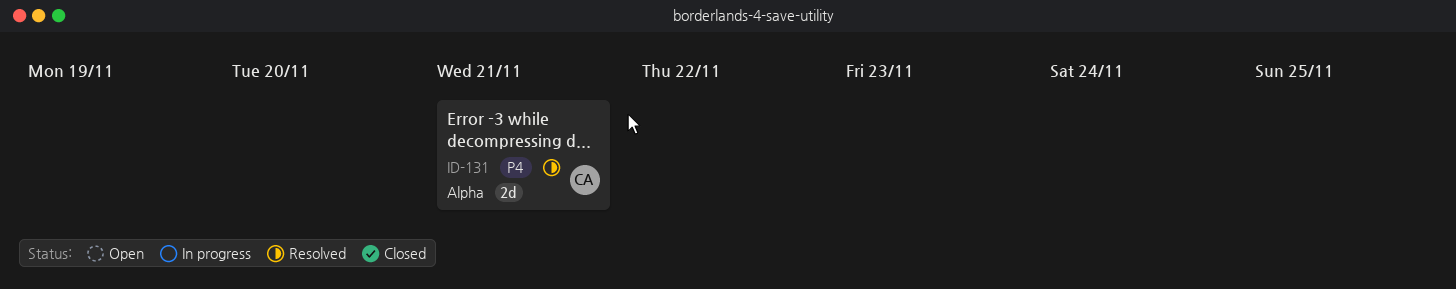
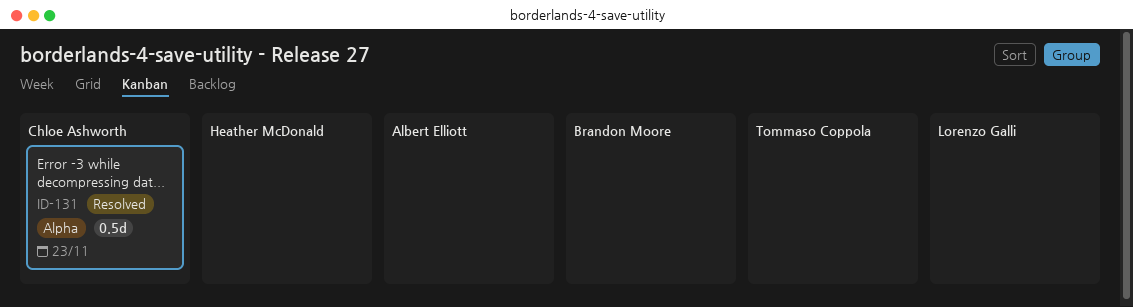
ID-131, estimate: 2d -> 0.5d
ID-131, due: Nov 21 -> Nov 23

